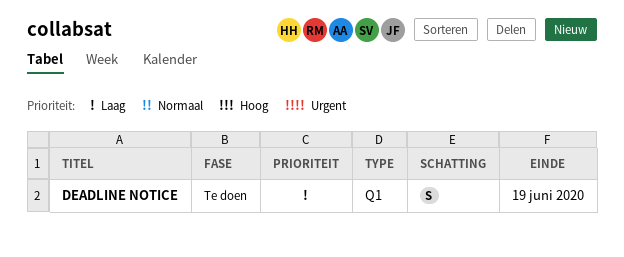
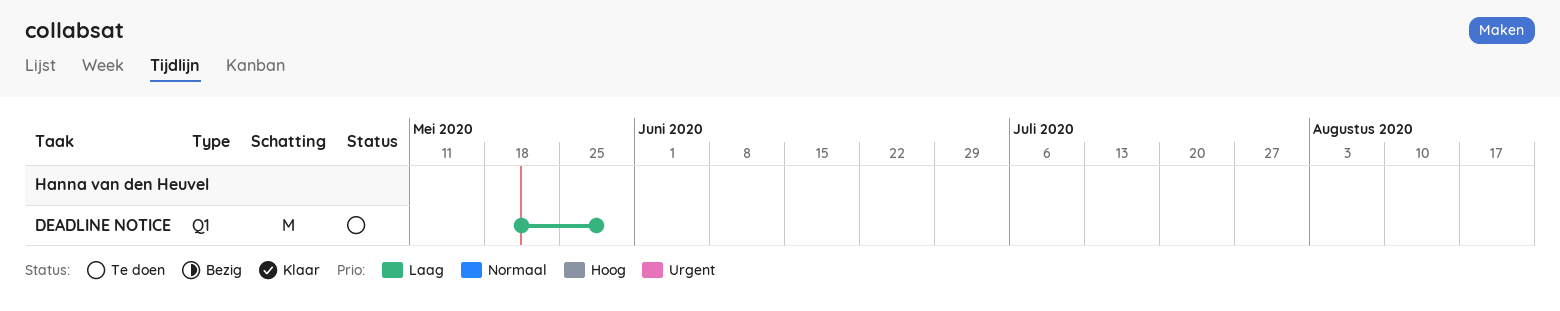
DEADLINE NOTICE, estimate: S -> M
DEADLINE NOTICE, due: Jun 19 -> May 29

